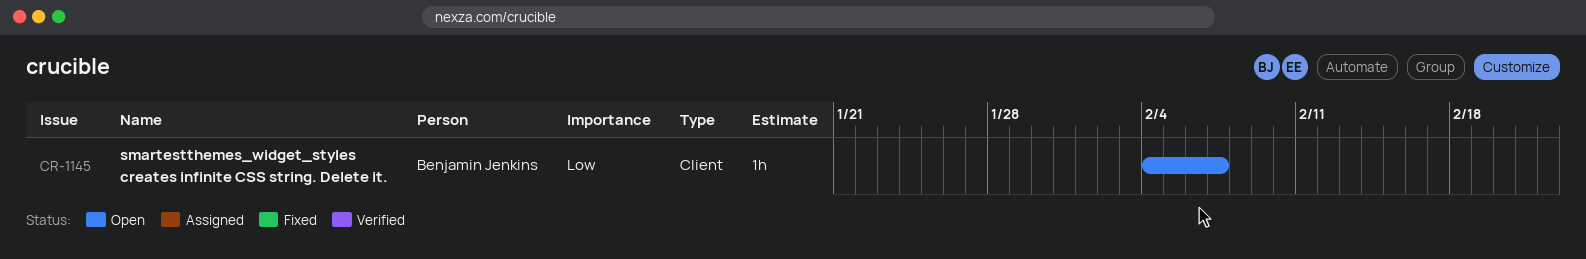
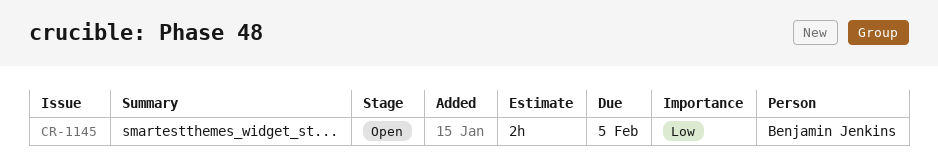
CR-1145, estimate: 1h -> 2h
CR-1145, due: Feb 7 -> Feb 5

